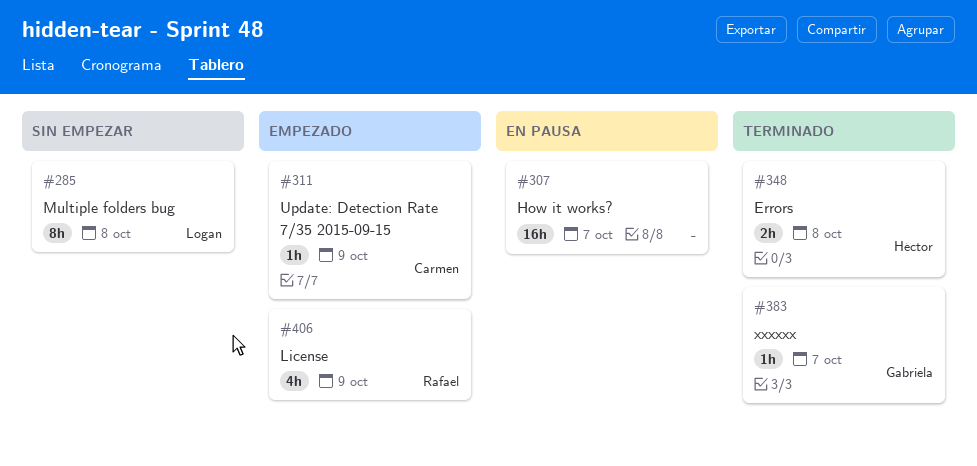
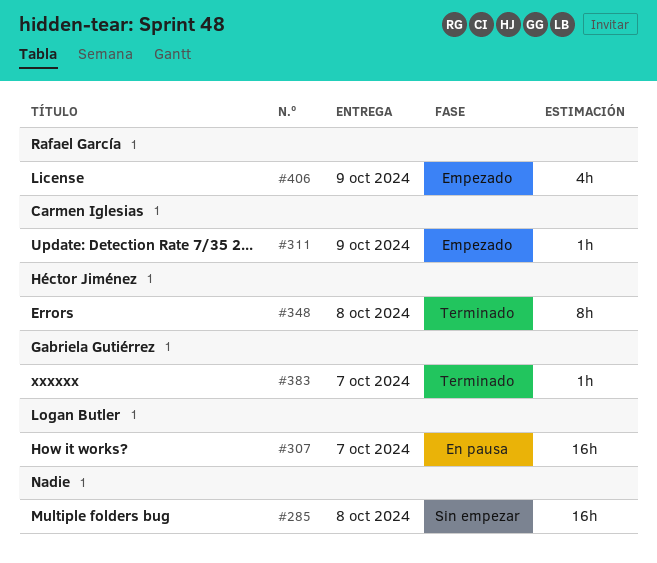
#285, owner: Logan Butler -> none
#285, estimate: 8h -> 16h
#307, owner: none -> Logan Butler
#348, estimate: 2h -> 8h

